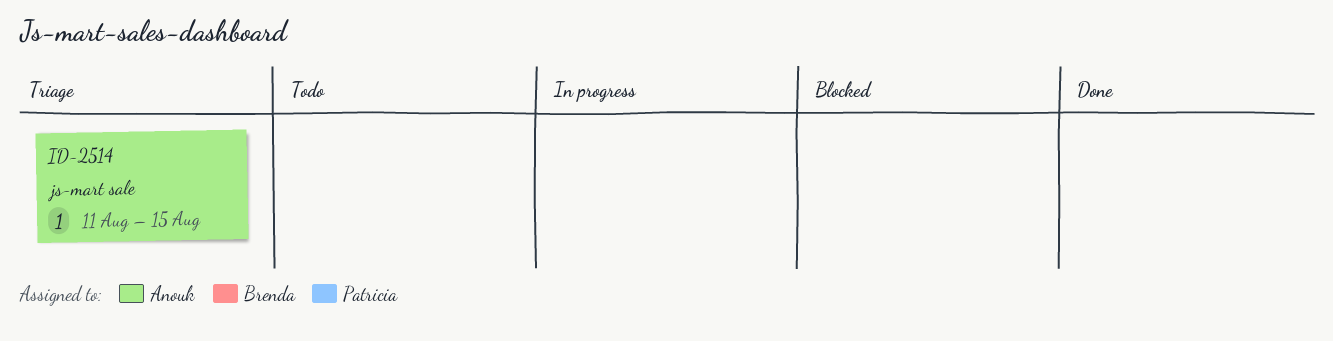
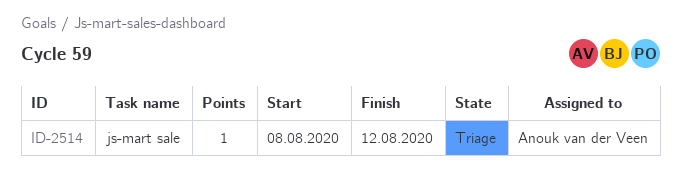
ID-2514, start: Aug 11 -> Aug 8
ID-2514, due: Aug 15 -> Aug 12

